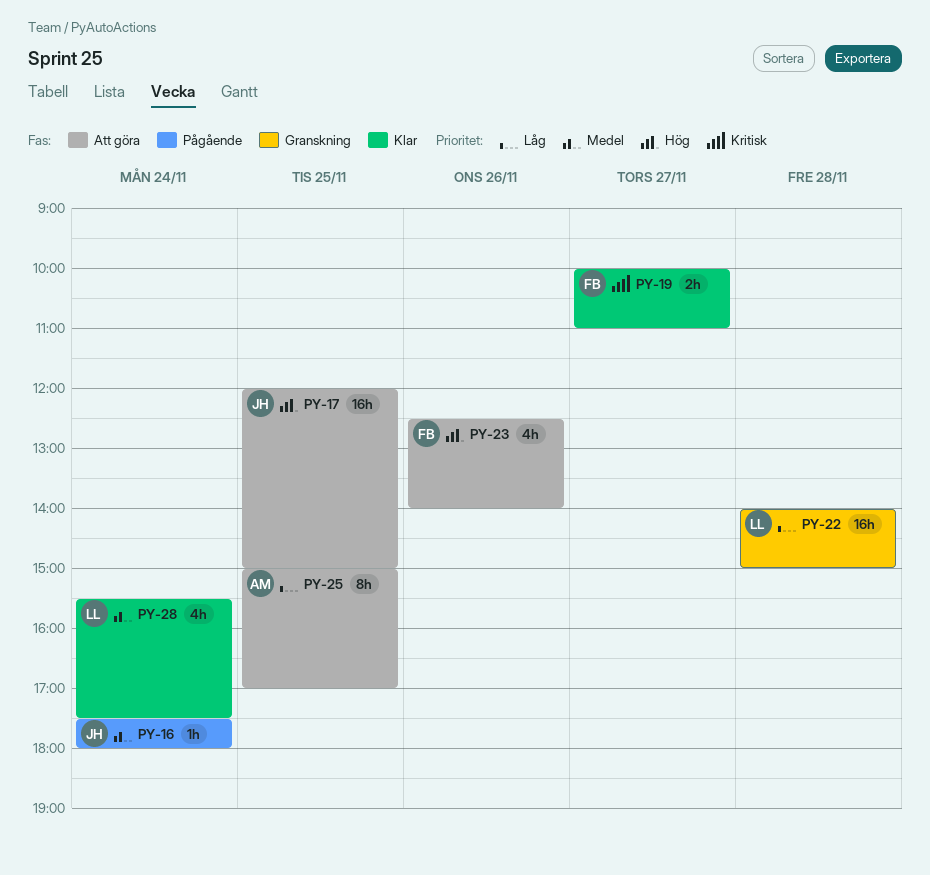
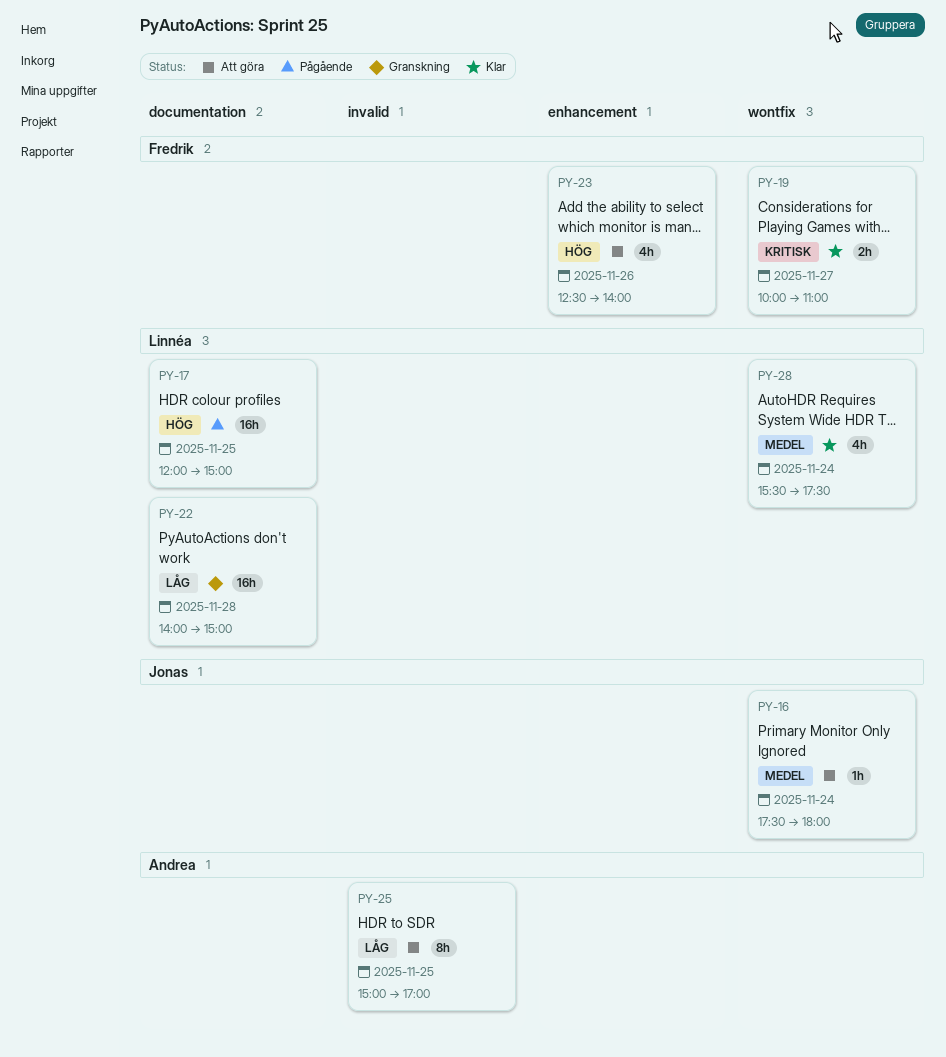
PY-16, status: Pågående -> Att göra
PY-17, status: Att göra -> Pågående
PY-17, owner: Jonas -> Linnéa

